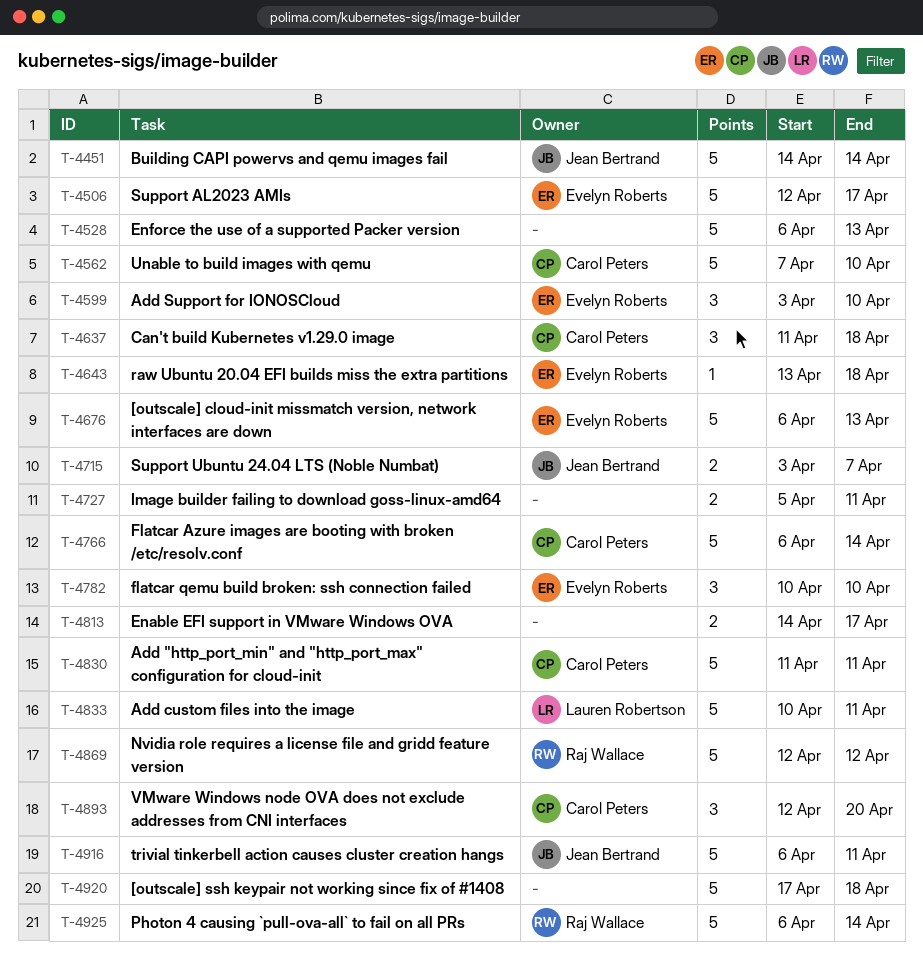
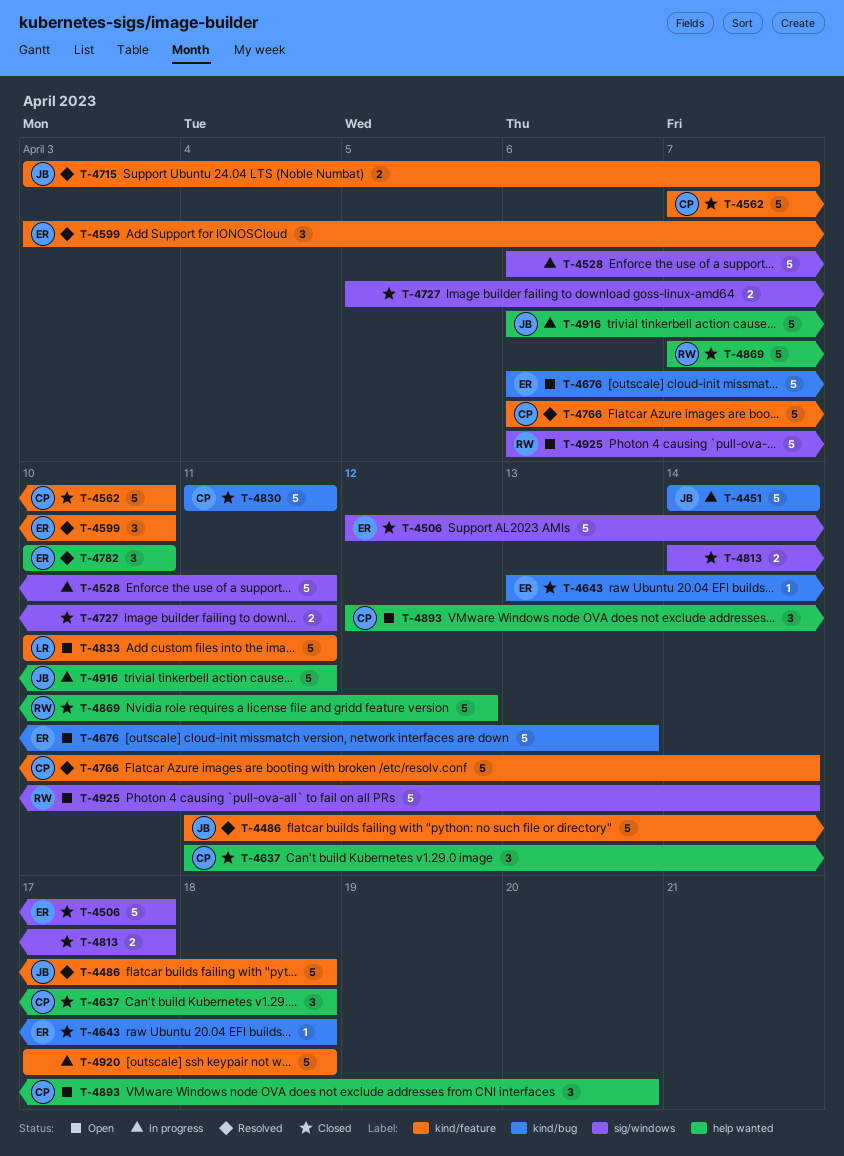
T-4486: none -> present
T-4528, due: Apr 13 -> Apr 11
T-4869, start: Apr 12 -> Apr 7

